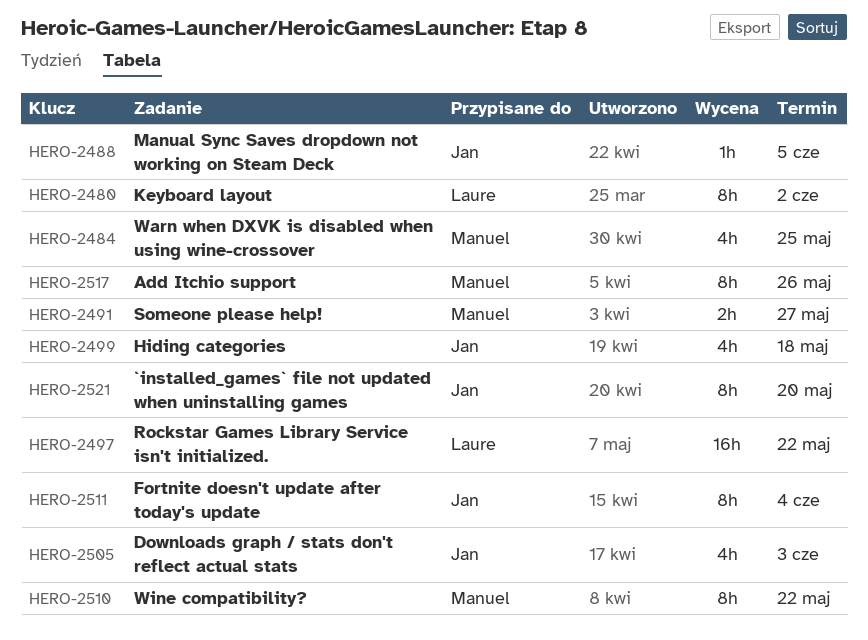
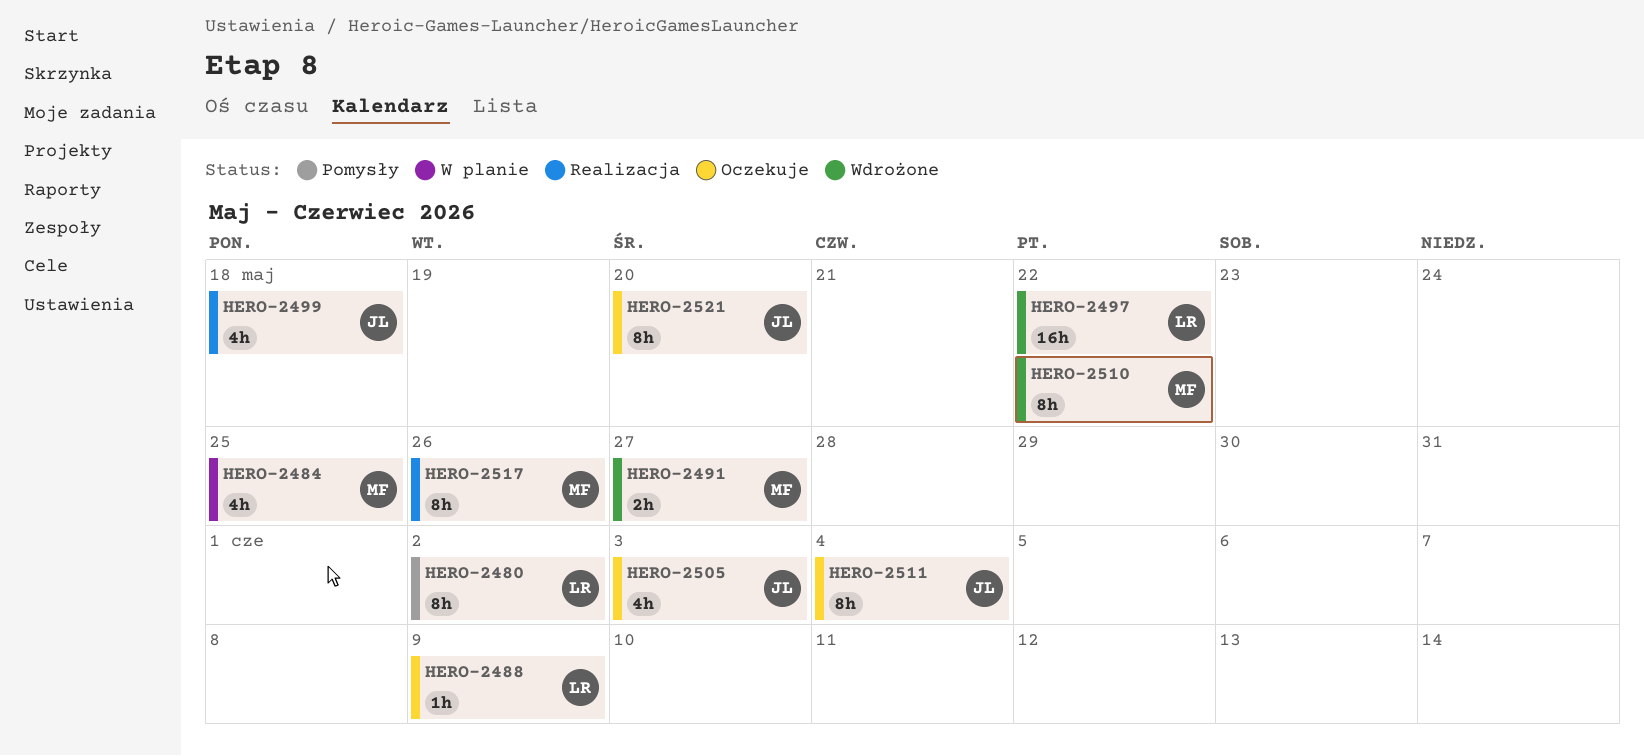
HERO-2488, owner: Jan -> Laure
HERO-2488, due: Jun 5 -> Jun 9

